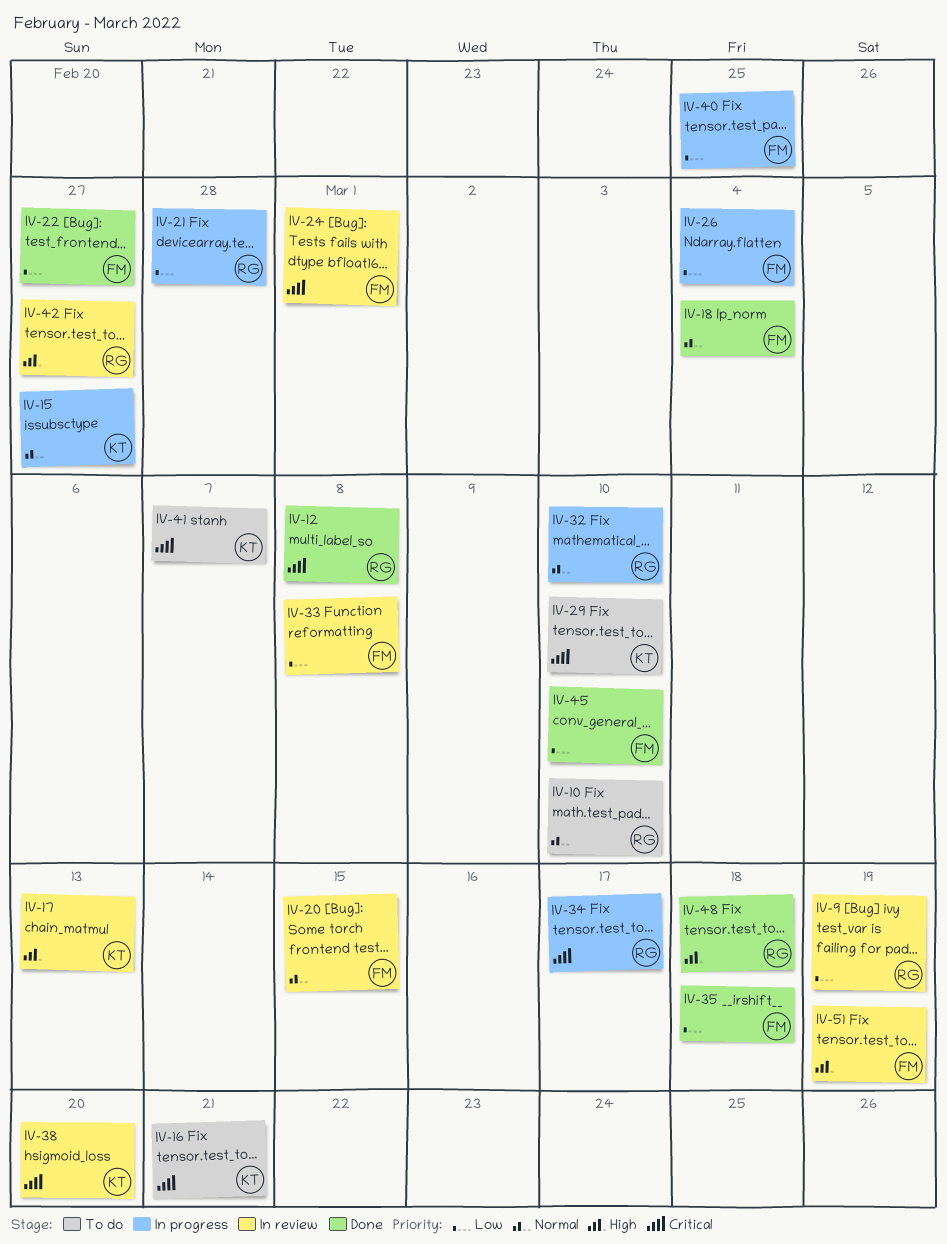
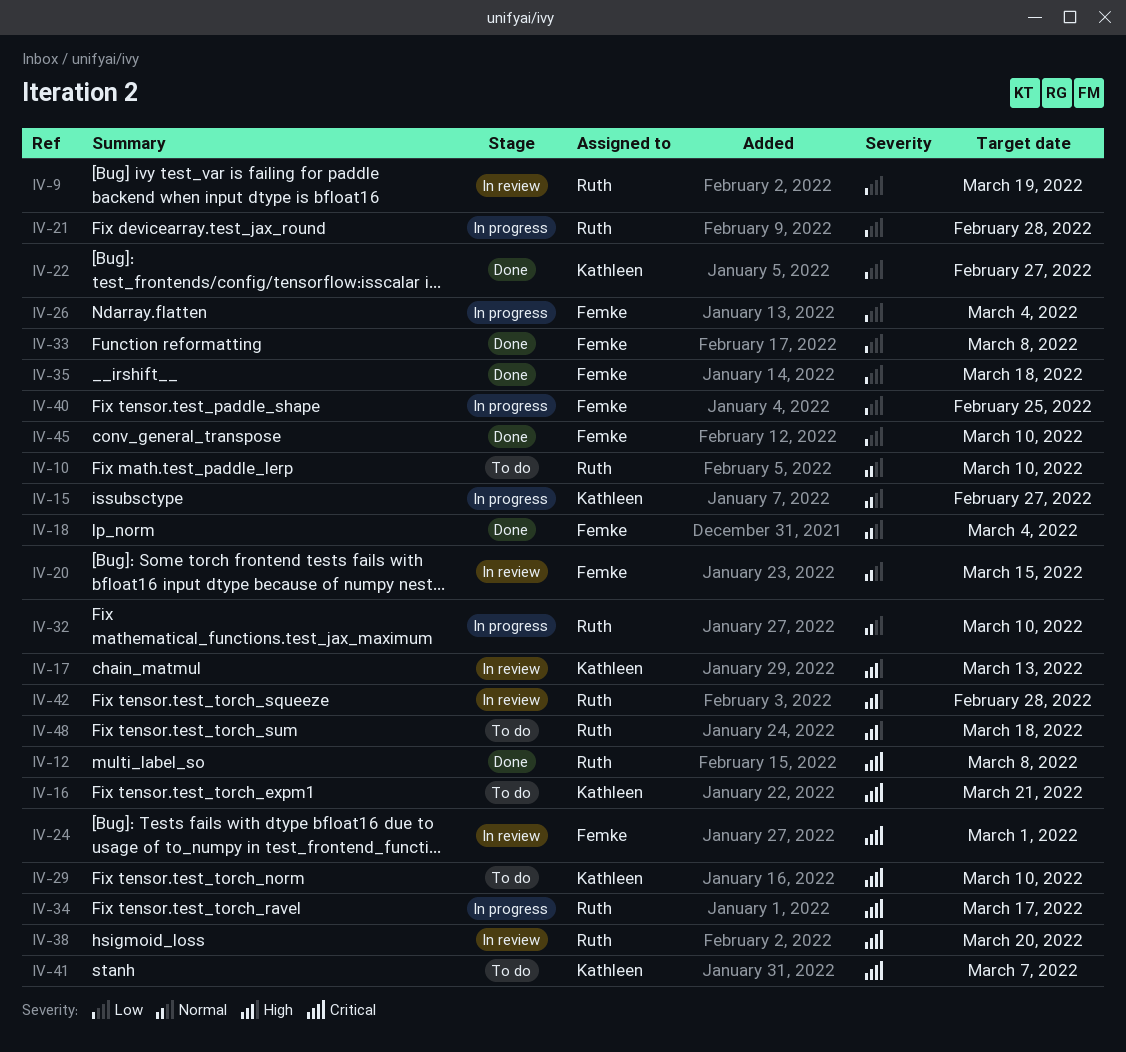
IV-22, owner: Femke -> Kathleen
IV-33, status: In review -> Done
IV-38, owner: Kathleen -> Ruth
IV-42, due: Feb 27 -> Feb 28
IV-48, status: Done -> To do
IV-51: present -> none

